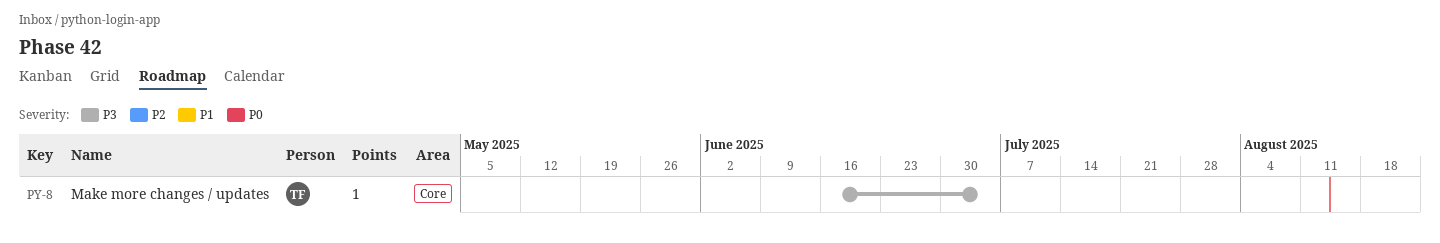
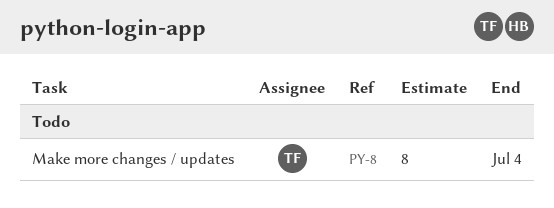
PY-8, estimate: 1 -> 8

